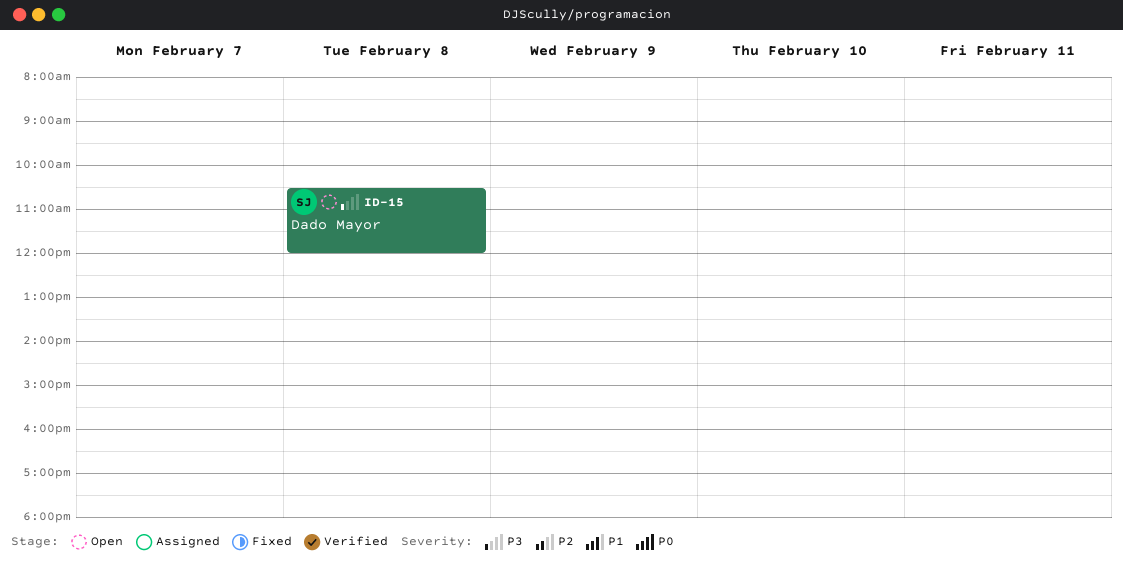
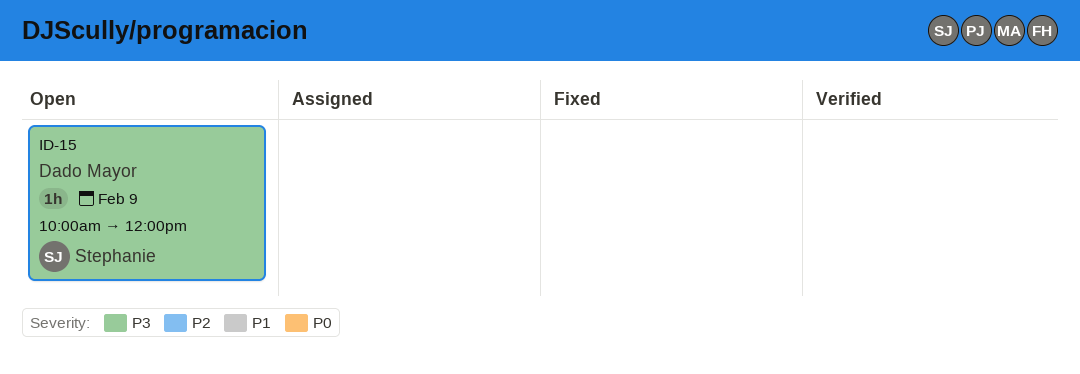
ID-15, day: Feb 8 -> Feb 9
ID-15, begins: 10:30 -> 10:00

